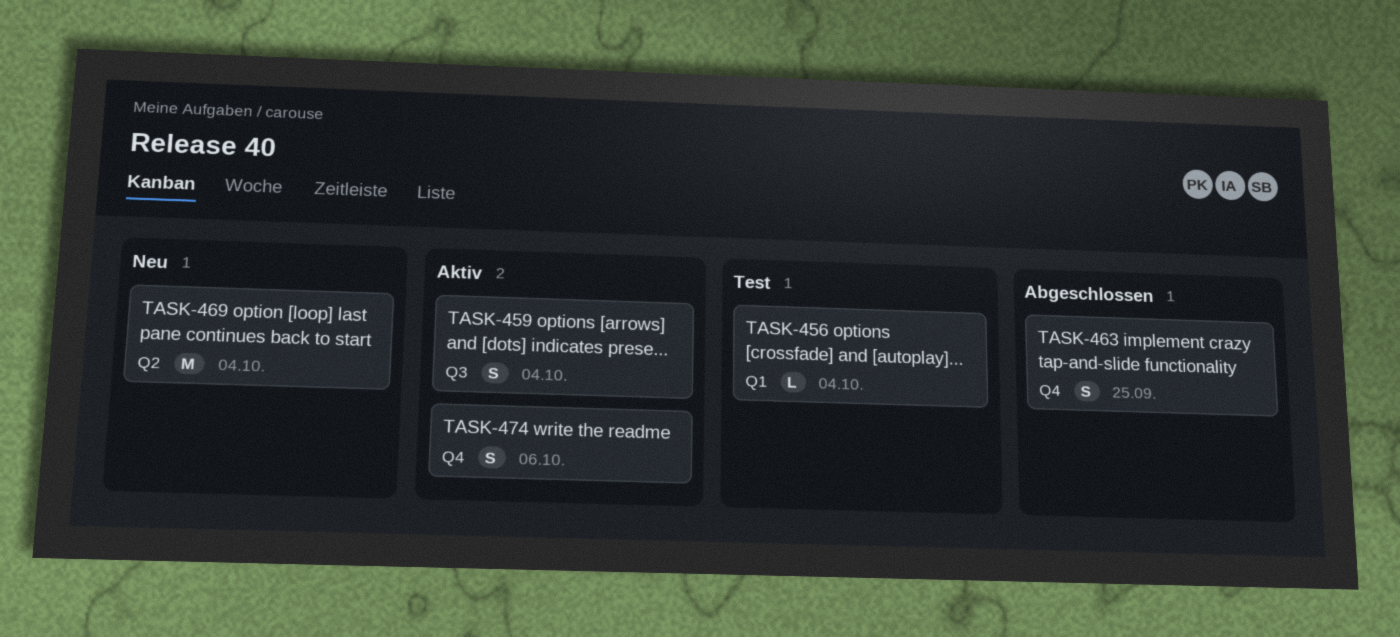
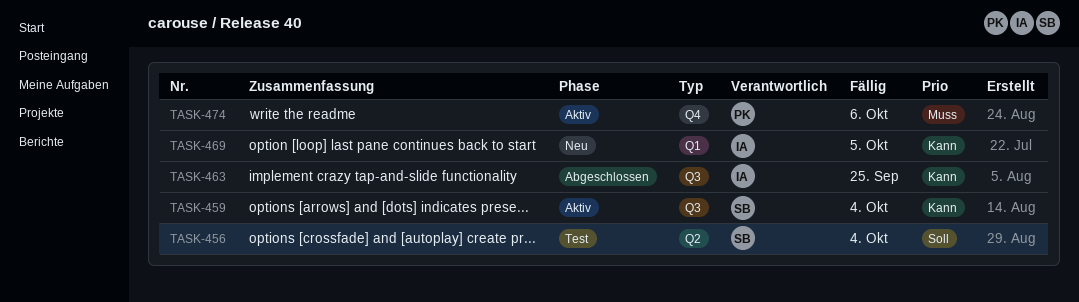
TASK-456, label: Q1 -> Q2
TASK-463, label: Q4 -> Q3
TASK-469, label: Q2 -> Q1
TASK-469, due: Oct 4 -> Oct 5

